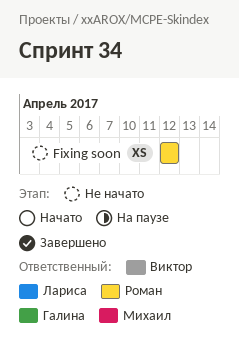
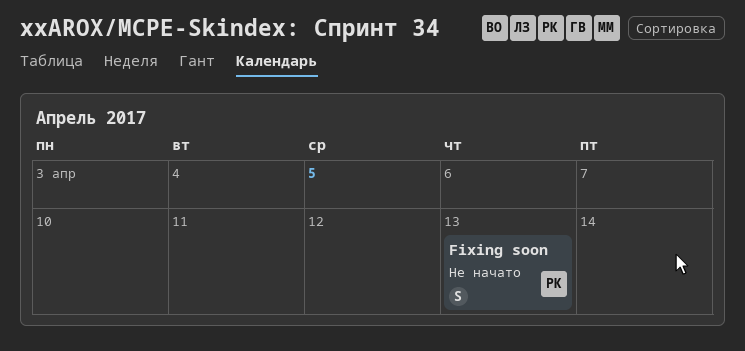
Fixing soon, estimate: XS -> S
Fixing soon, due: Apr 12 -> Apr 13

